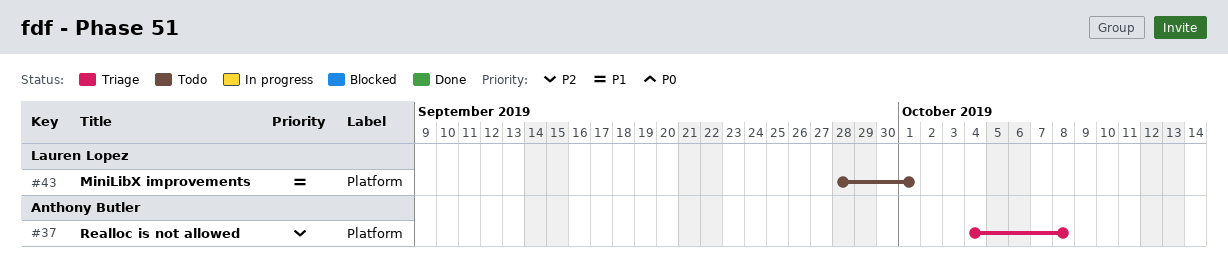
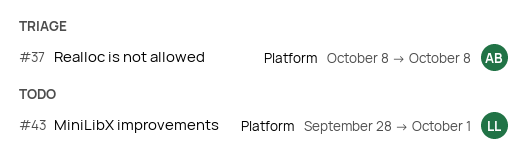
#37, start: Oct 4 -> Oct 8

